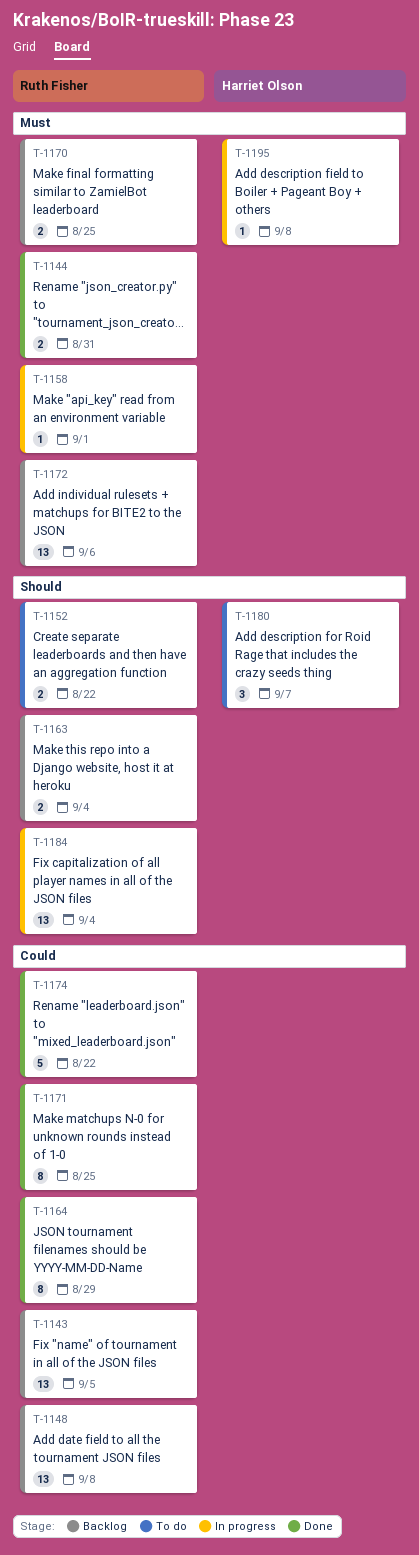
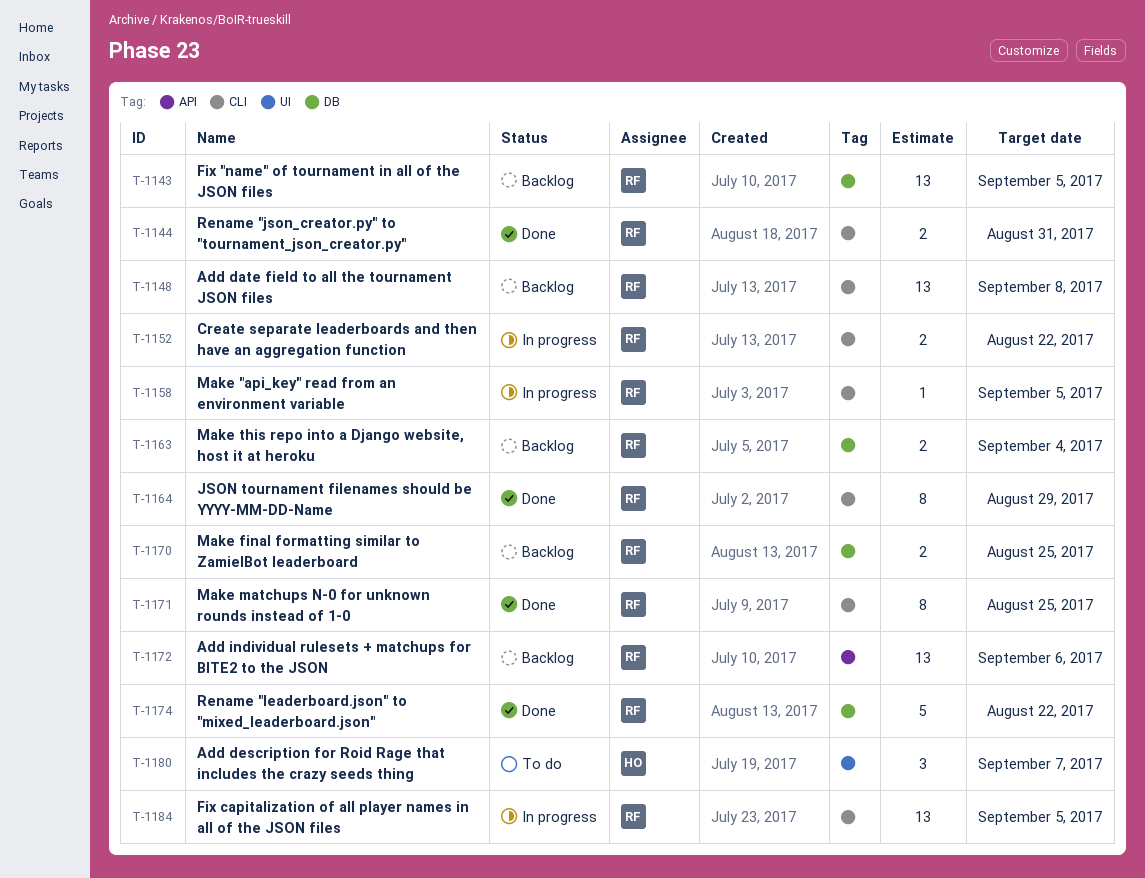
T-1152, status: To do -> In progress
T-1158, due: Sep 1 -> Sep 5
T-1184, due: Sep 4 -> Sep 5
T-1195: present -> none

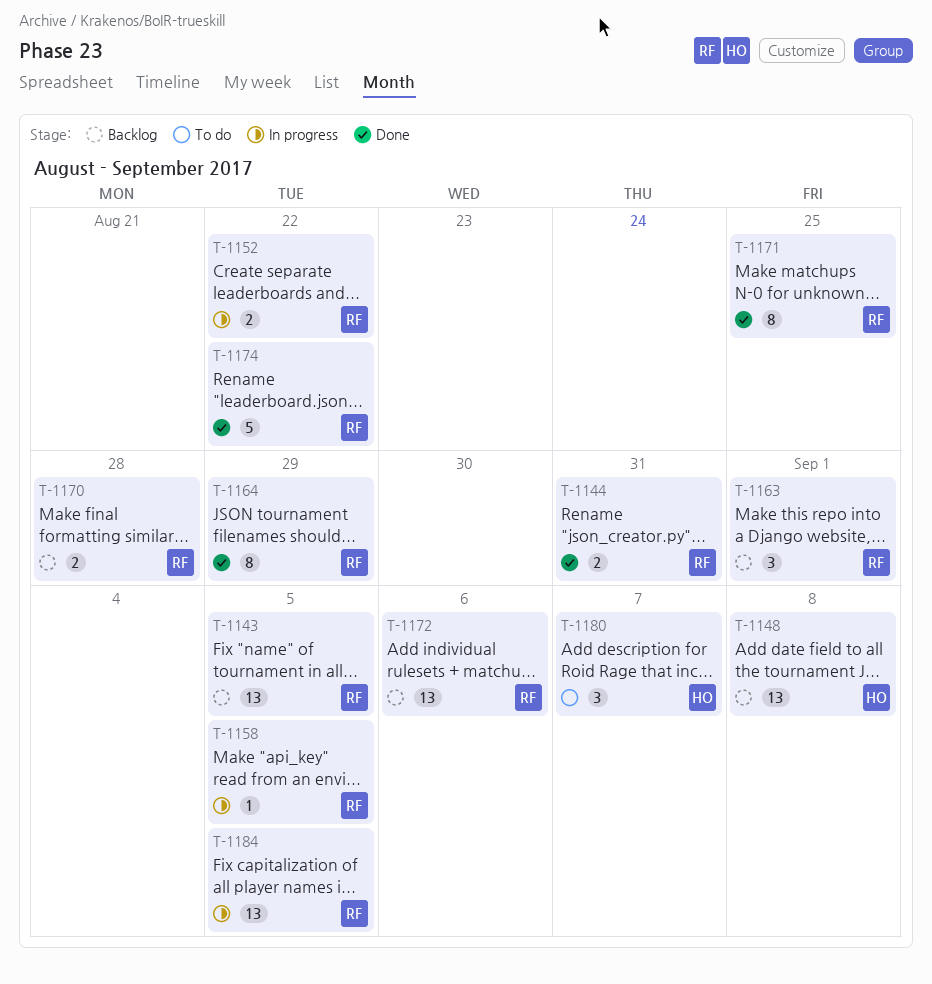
T-1148, owner: RF -> HO
T-1163, estimate: 2 -> 3
T-1163, due: Sep 4 -> Sep 1
T-1170, due: Aug 25 -> Aug 28

